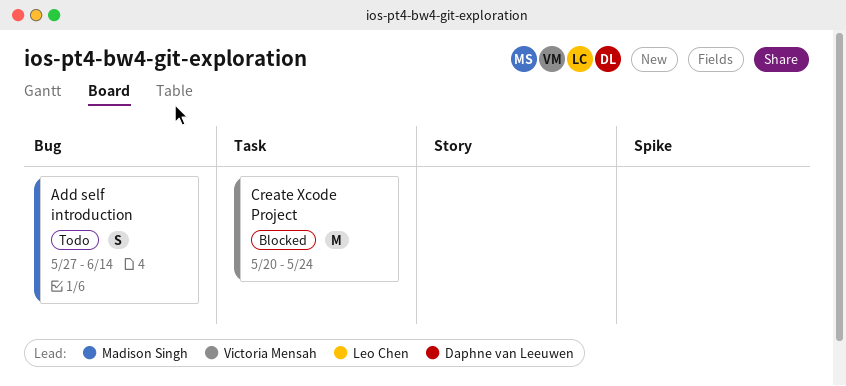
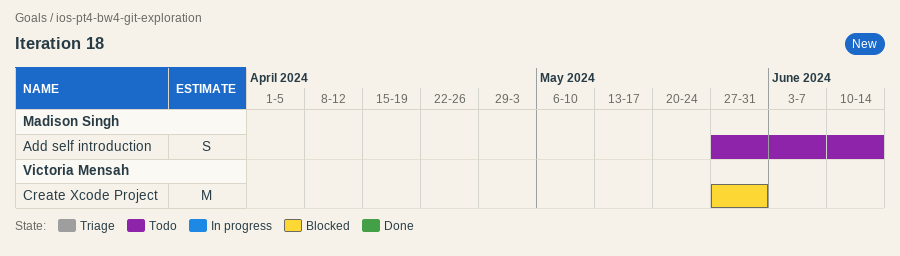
Create Xcode Project, start: May 20 -> May 27
Create Xcode Project, due: May 24 -> May 31

